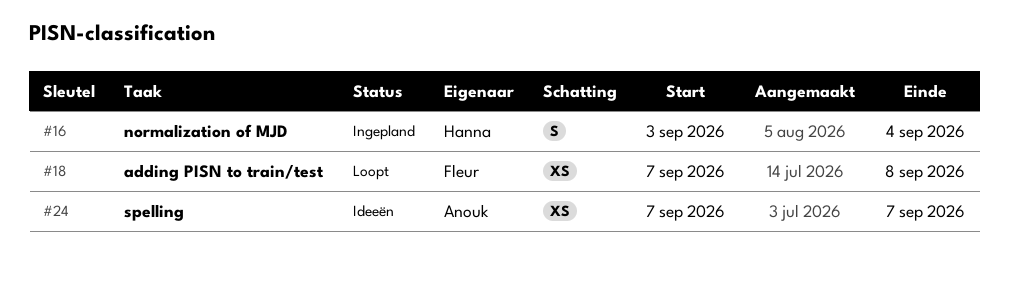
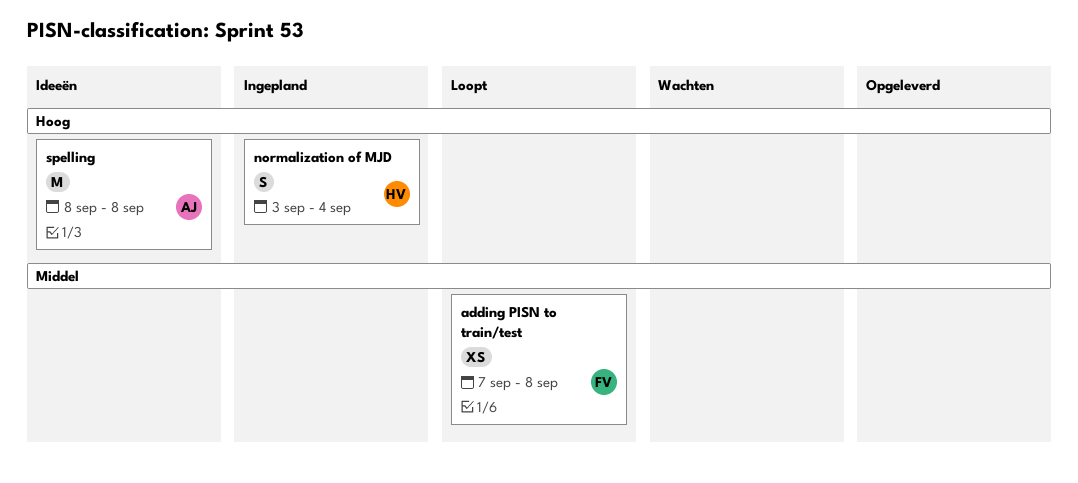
spelling, estimate: XS -> M
spelling, start: Sep 7 -> Sep 8
spelling, due: Sep 7 -> Sep 8

